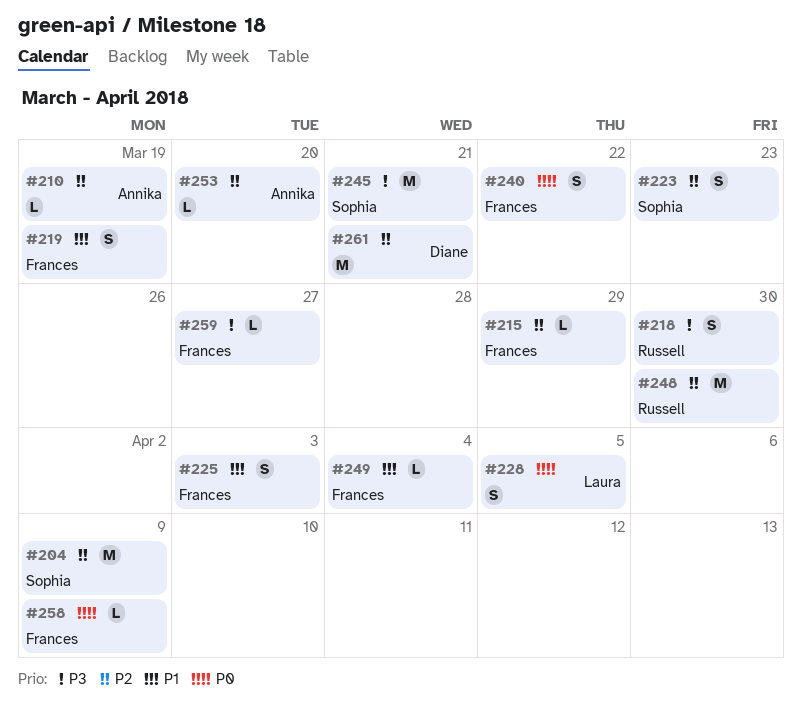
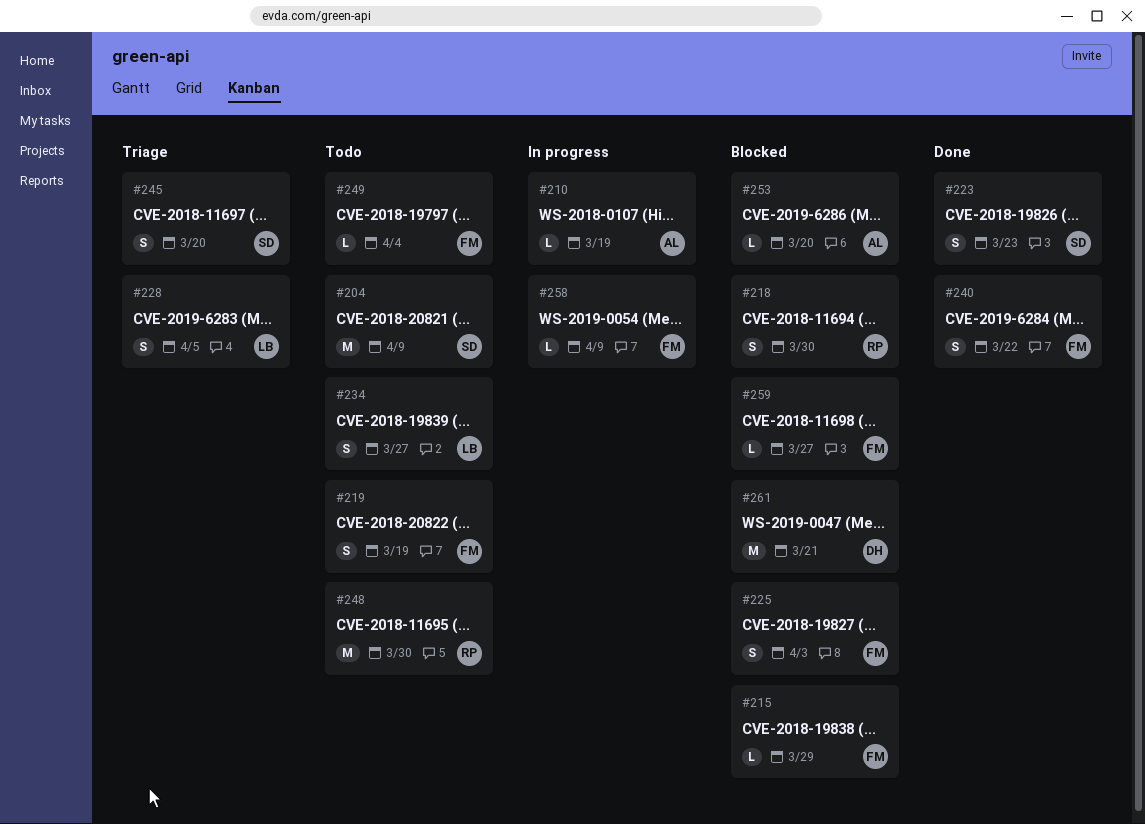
#234: none -> present
#245, estimate: M -> S
#245, due: Mar 21 -> Mar 20

